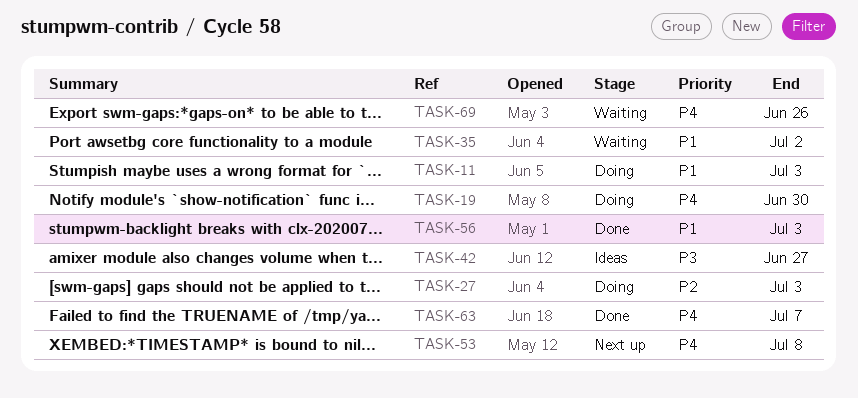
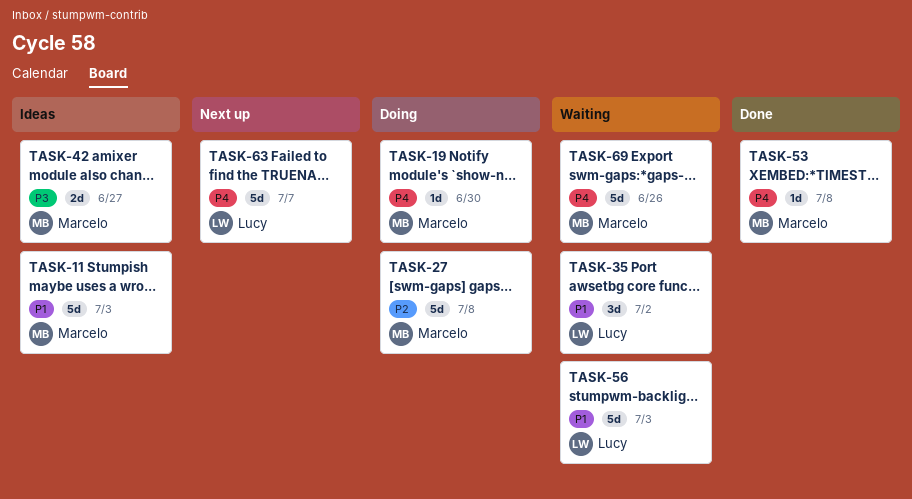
TASK-11, status: Doing -> Ideas
TASK-27, due: Jul 3 -> Jul 8
TASK-53, status: Next up -> Done
TASK-56, status: Done -> Waiting
TASK-63, status: Done -> Next up

